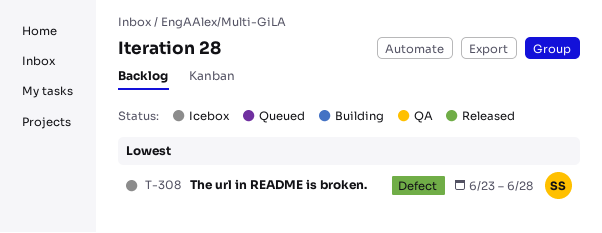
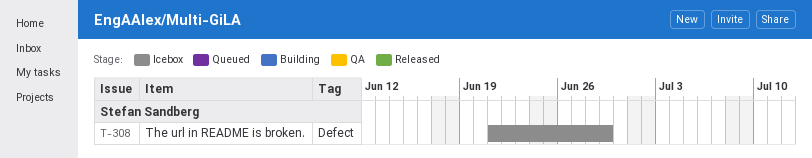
T-308, start: Jun 23 -> Jun 21
T-308, due: Jun 28 -> Jun 29

